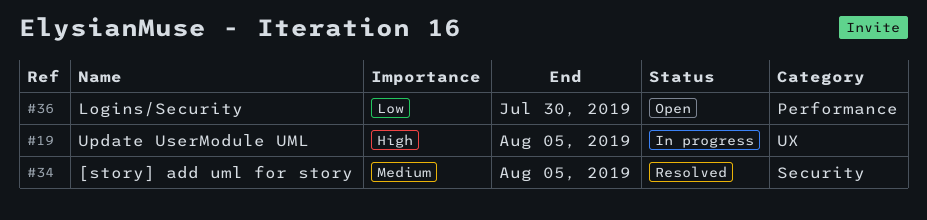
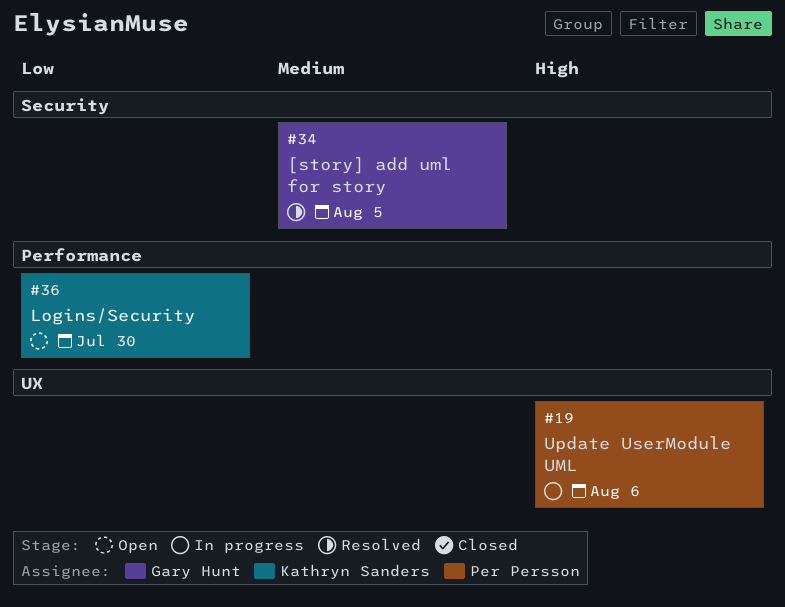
#19, due: Aug 5 -> Aug 6

